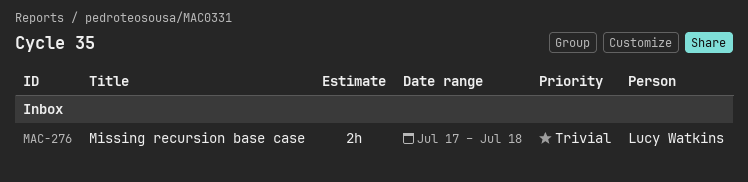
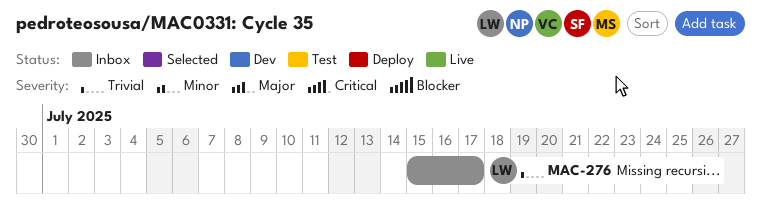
MAC-276, start: Jul 17 -> Jul 15
MAC-276, due: Jul 18 -> Jul 17

